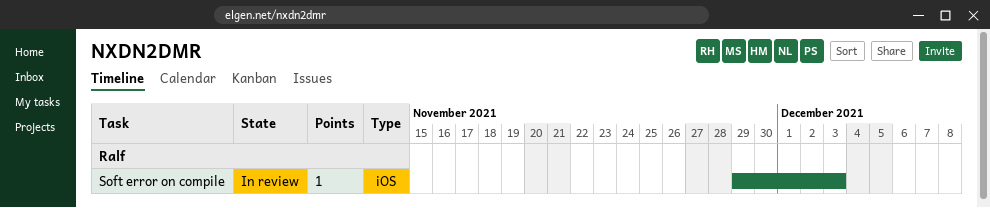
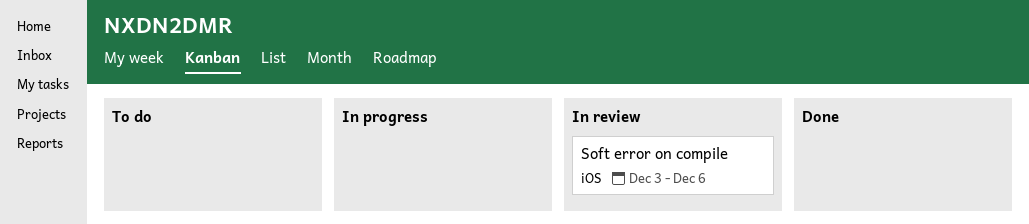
Soft error on compile, start: Nov 29 -> Dec 3
Soft error on compile, due: Dec 3 -> Dec 6

